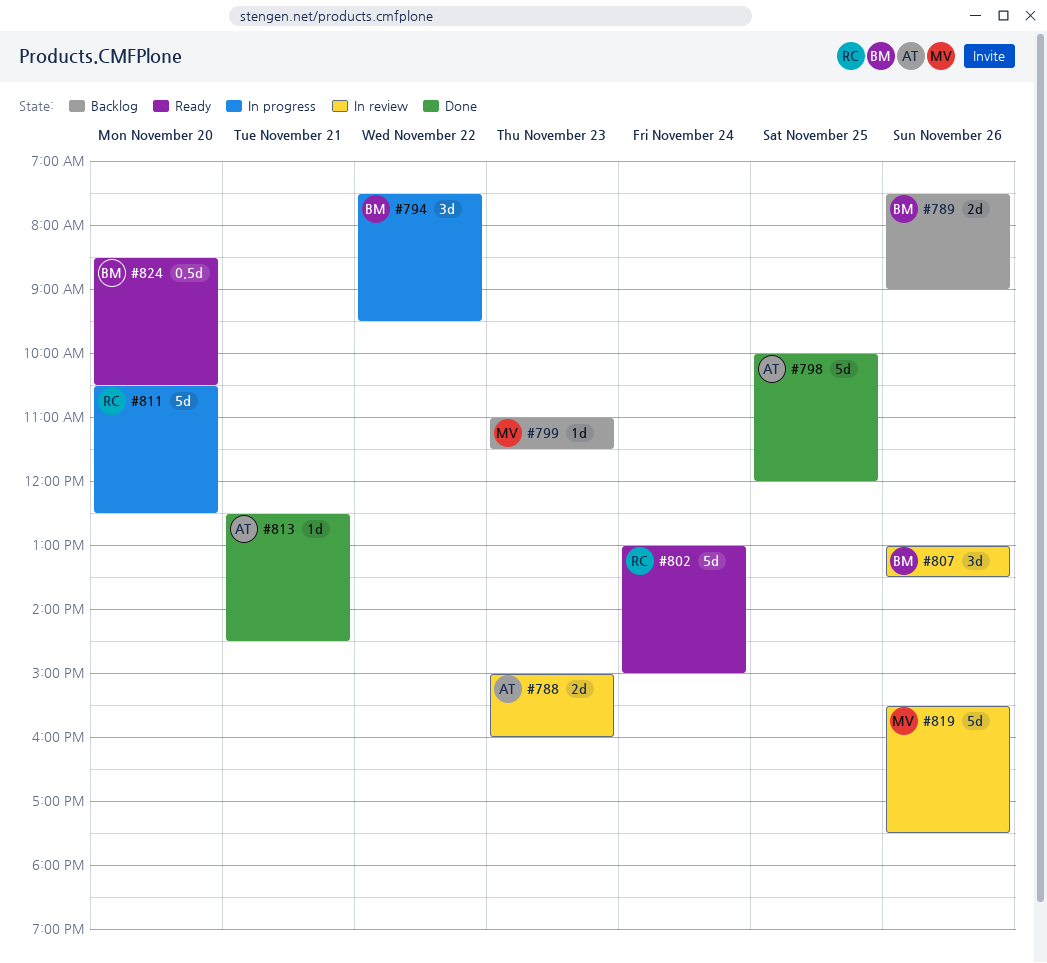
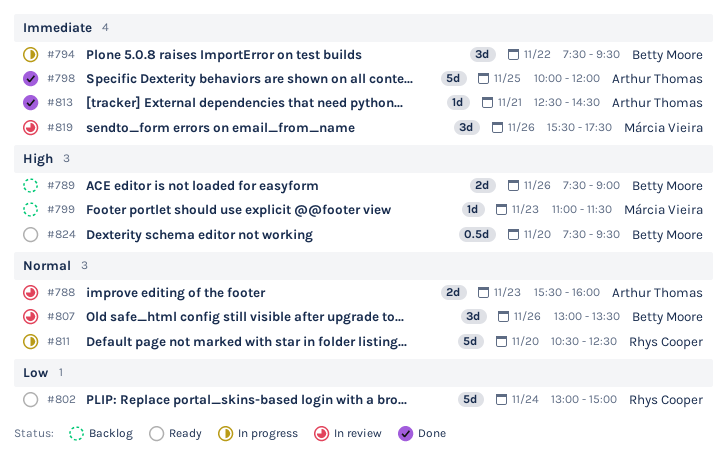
#788, begins: 15:00 -> 15:30
#819, estimate: 5d -> 3d
#824, begins: 08:30 -> 07:30
#824, ends: 10:30 -> 09:30

